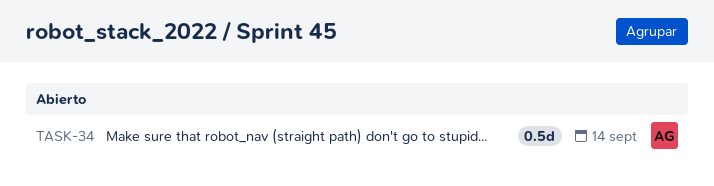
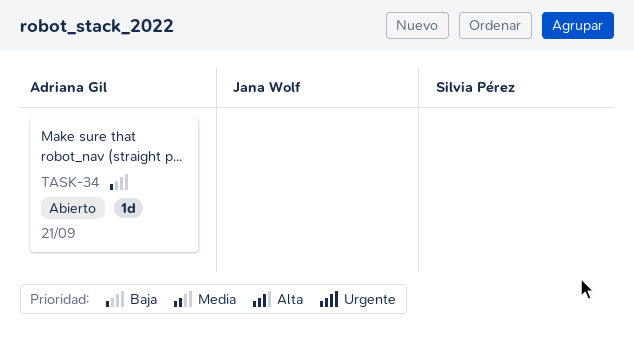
TASK-34, estimate: 0.5d -> 1d
TASK-34, due: Sep 14 -> Sep 21

